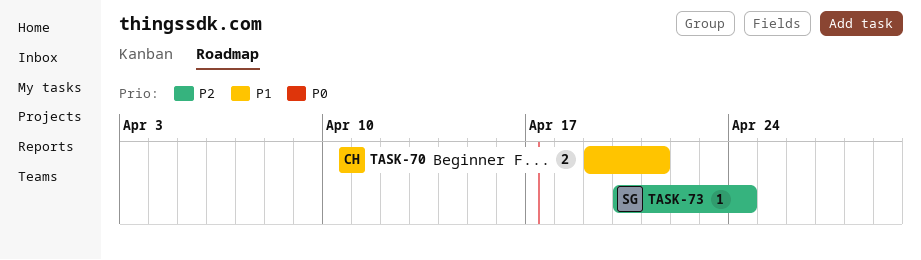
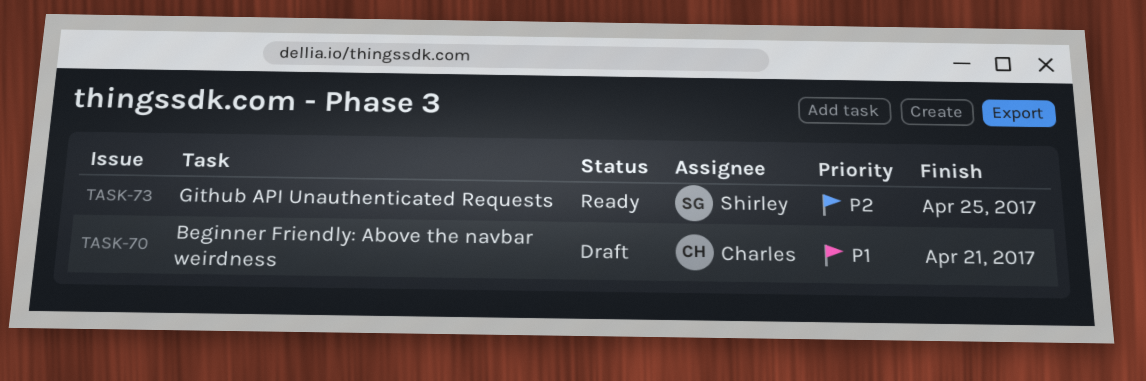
TASK-73, due: Apr 24 -> Apr 25

